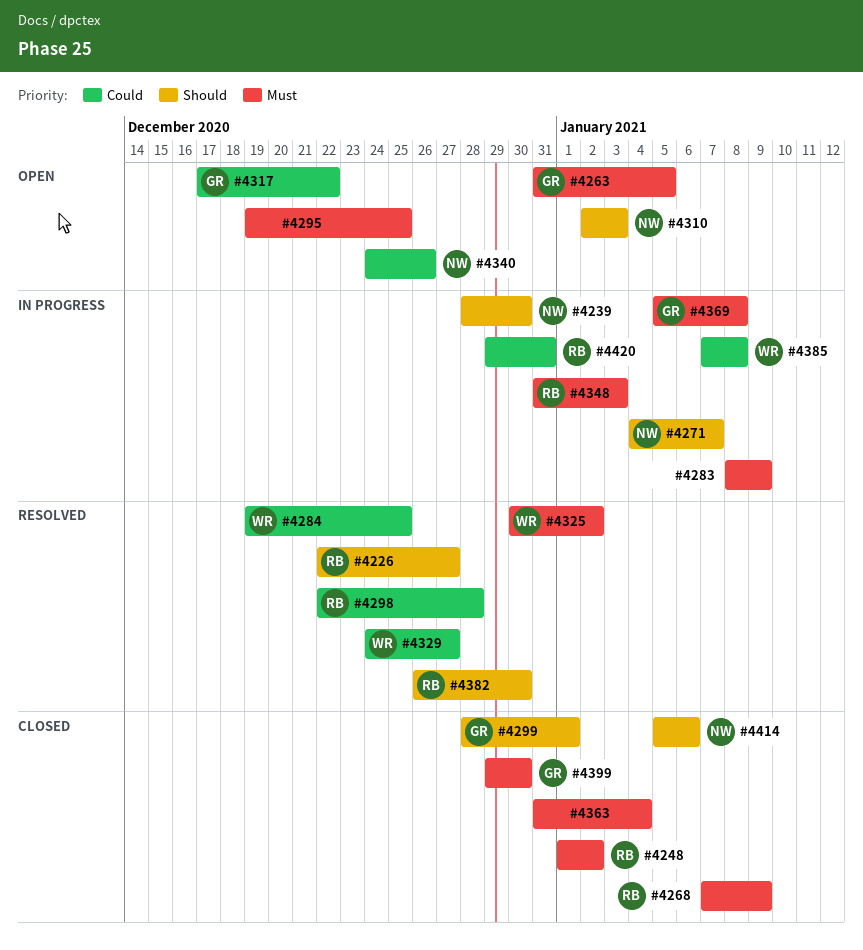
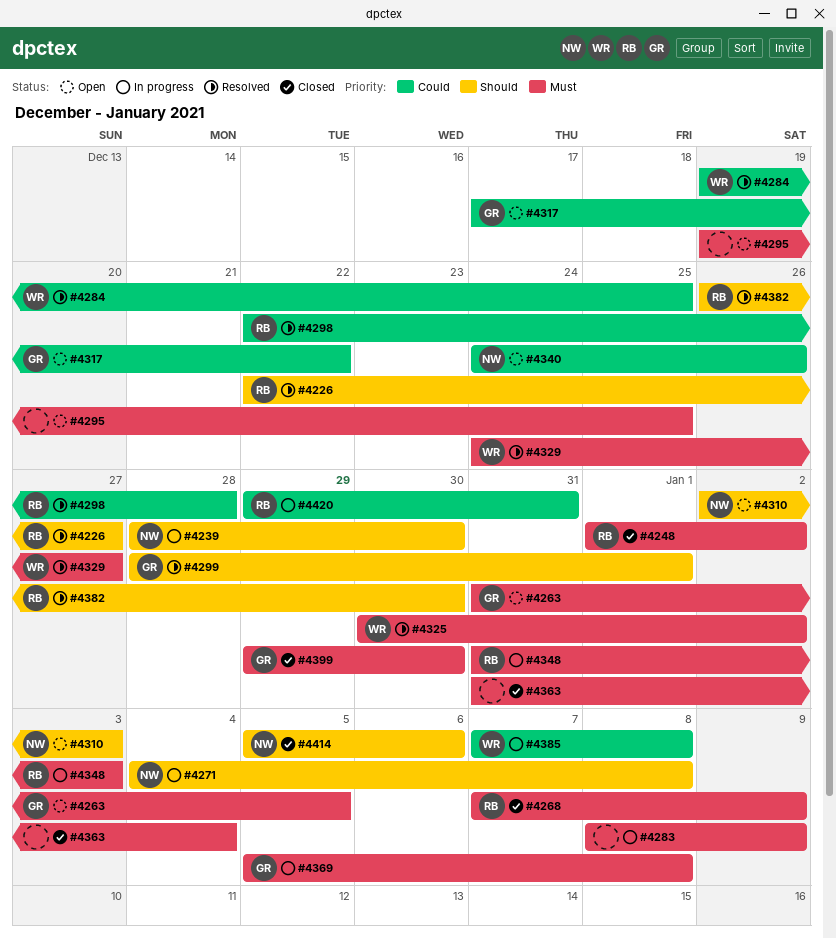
#4271, due: Jan 7 -> Jan 8
#4299, status: Closed -> Resolved
#4329, priority: Could -> Must

